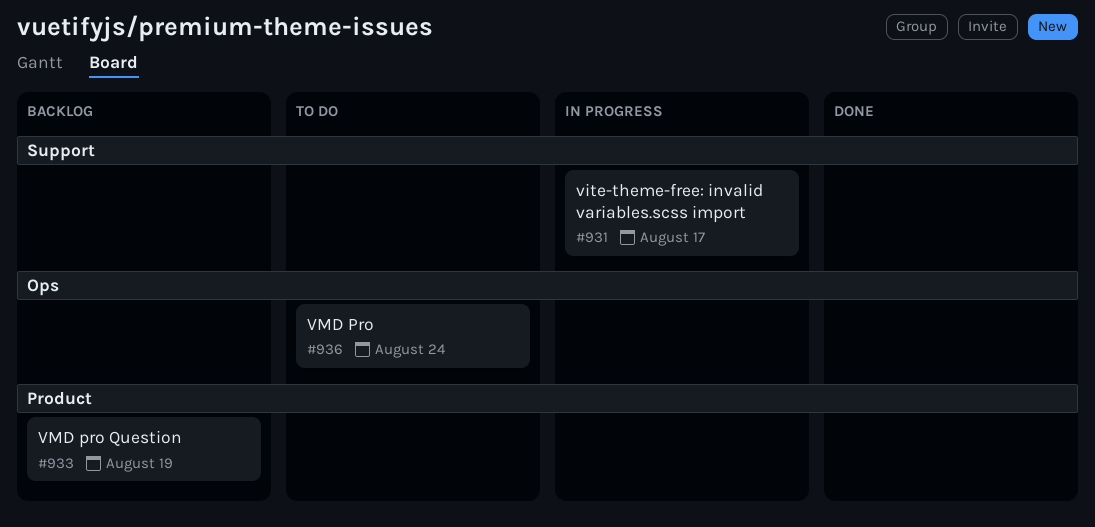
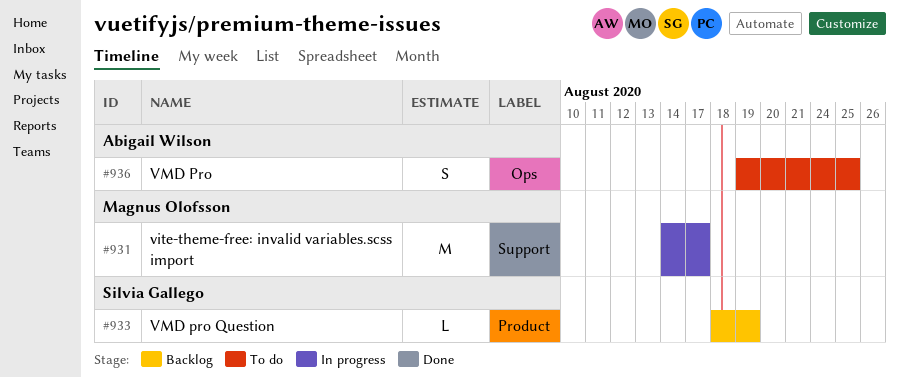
#936, due: Aug 24 -> Aug 25

